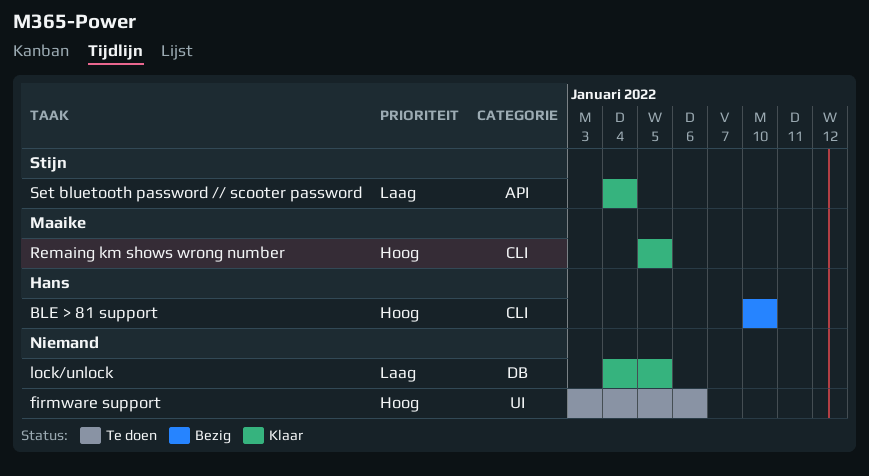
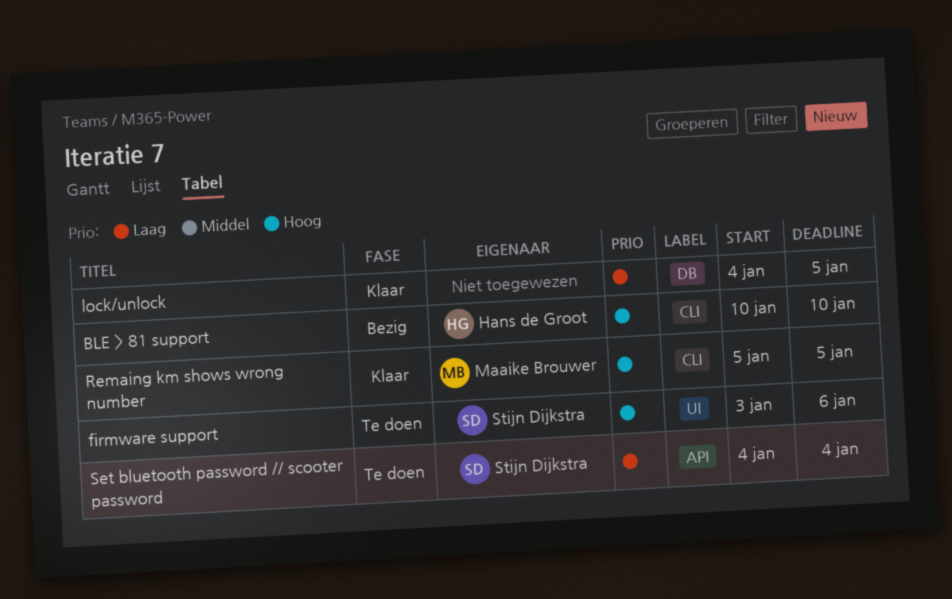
firmware support, owner: none -> Stijn Dijkstra
Set bluetooth password // scooter password, status: Klaar -> Te doen

